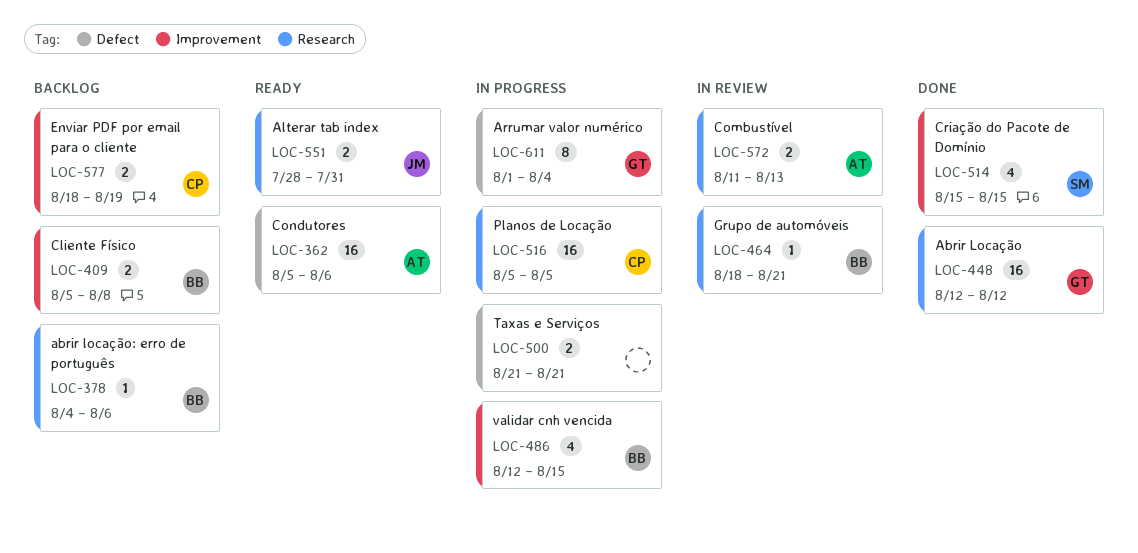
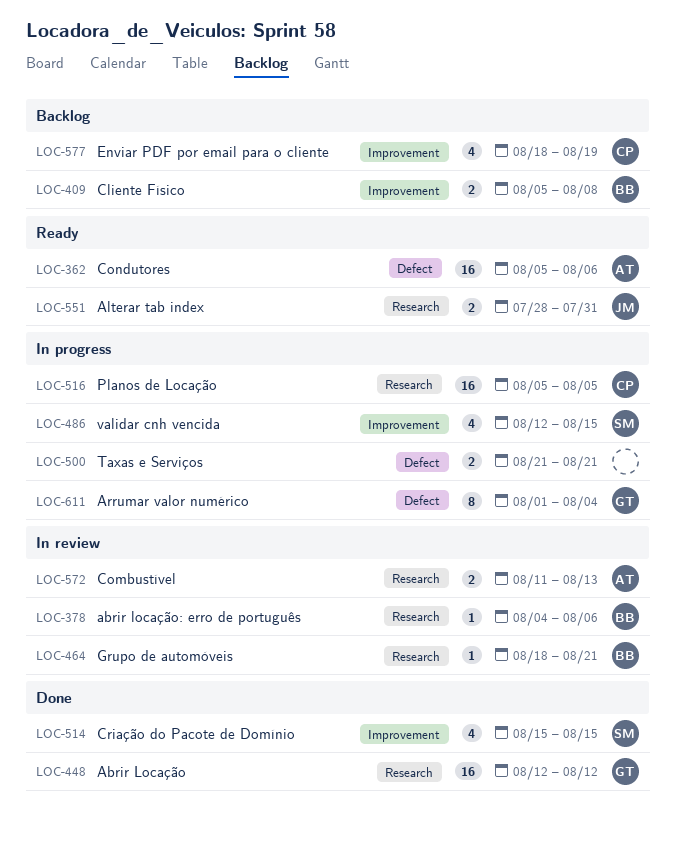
LOC-378, status: Backlog -> In review
LOC-486, owner: BB -> SM
LOC-577, estimate: 2 -> 4

